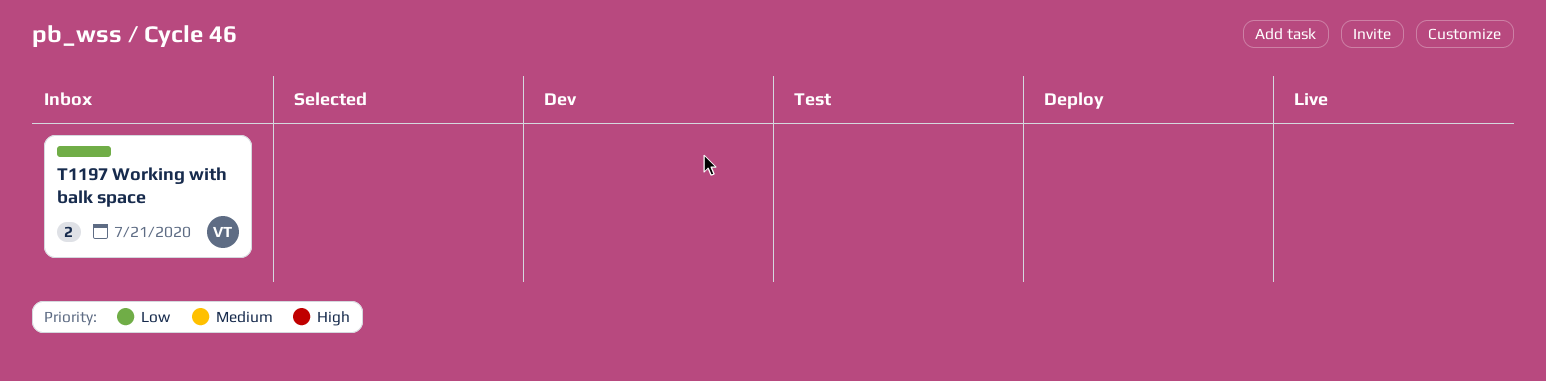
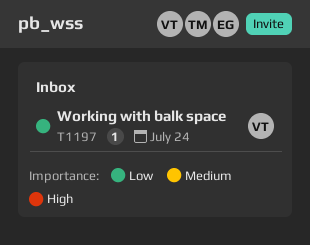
T1197, estimate: 2 -> 1
T1197, due: Jul 21 -> Jul 24

